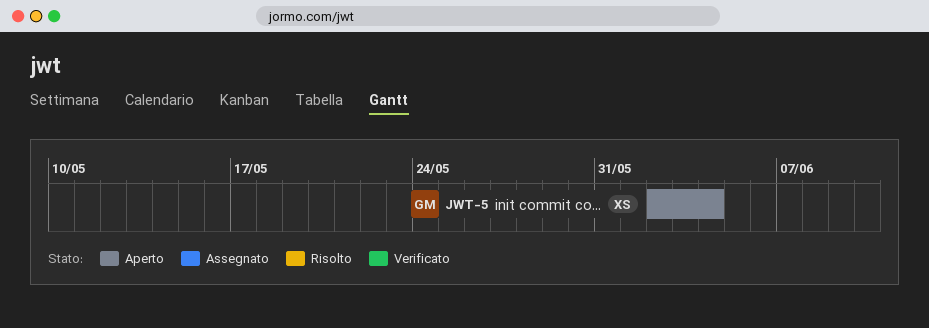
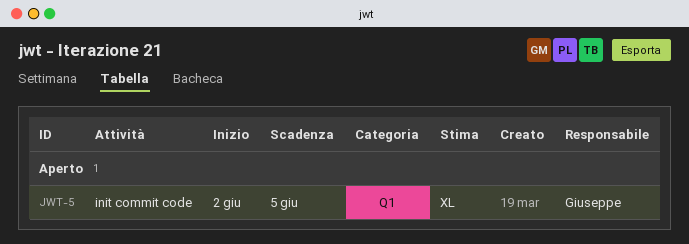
JWT-5, estimate: XS -> XL
JWT-5, due: Jun 4 -> Jun 5

